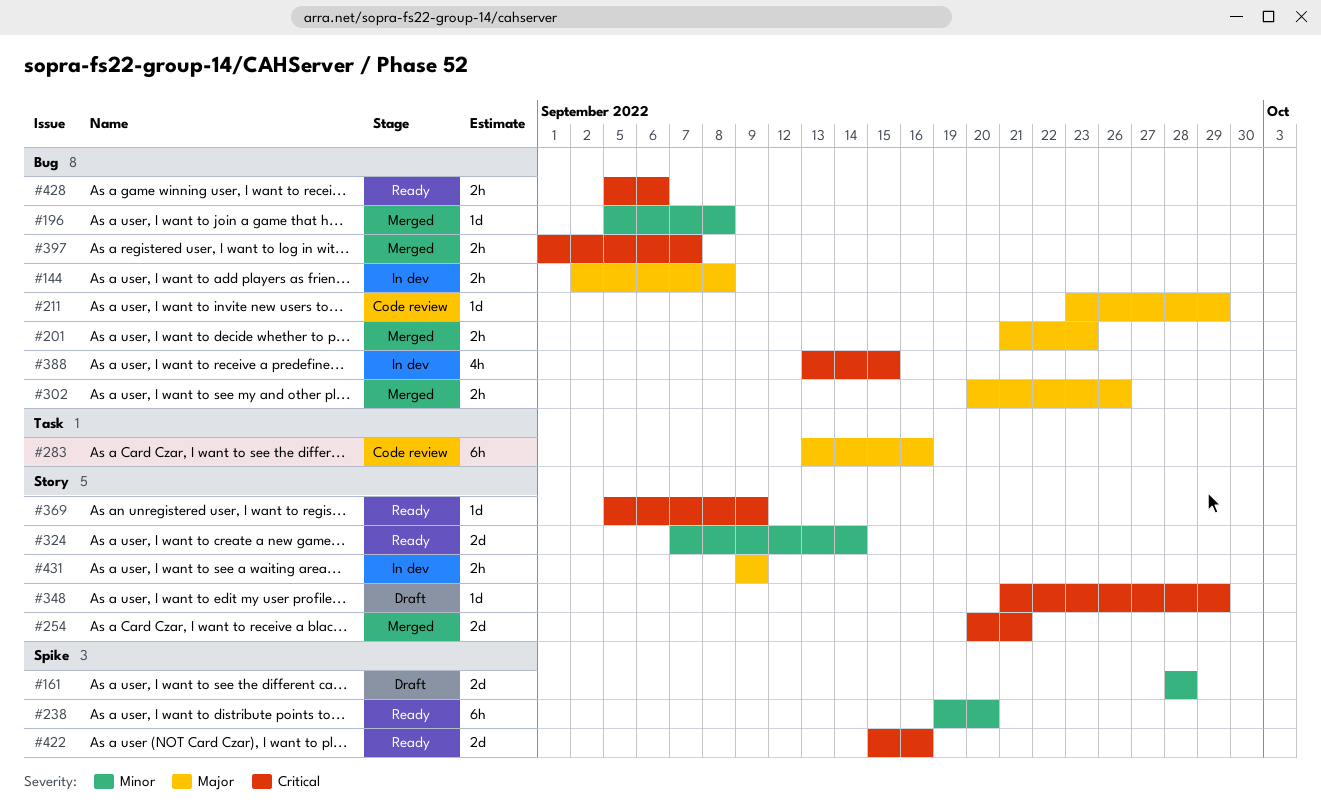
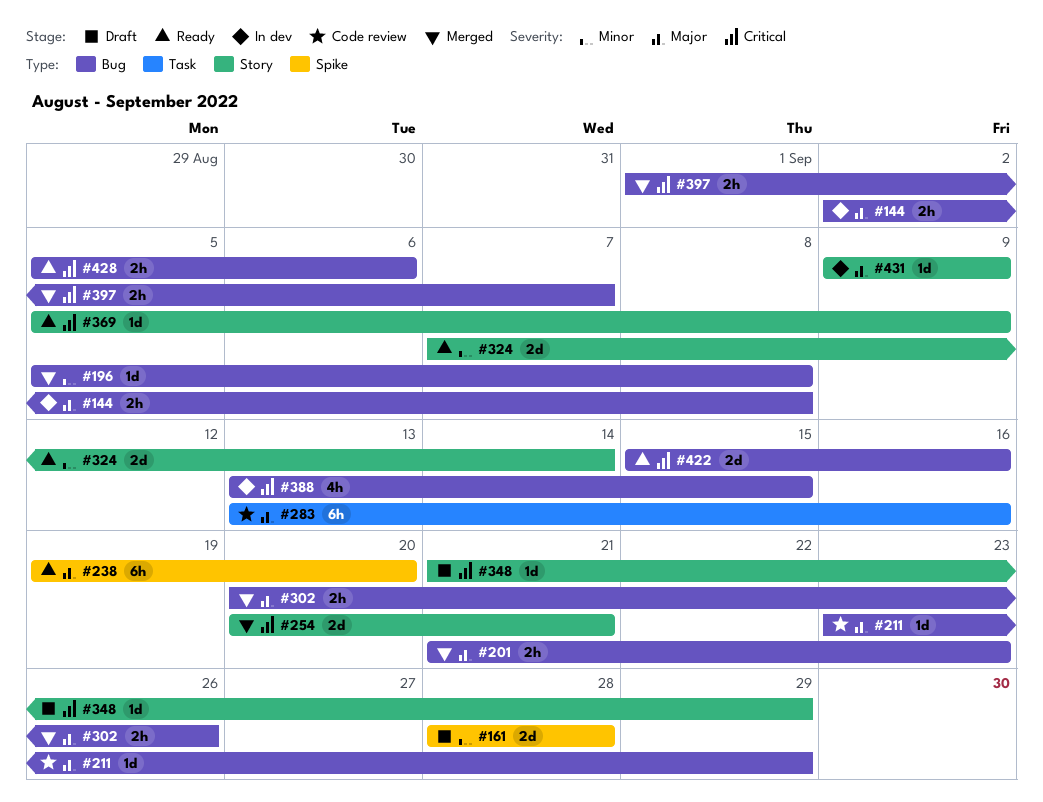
#238, priority: Minor -> Major
#422, label: Spike -> Bug
#431, estimate: 2h -> 1d

